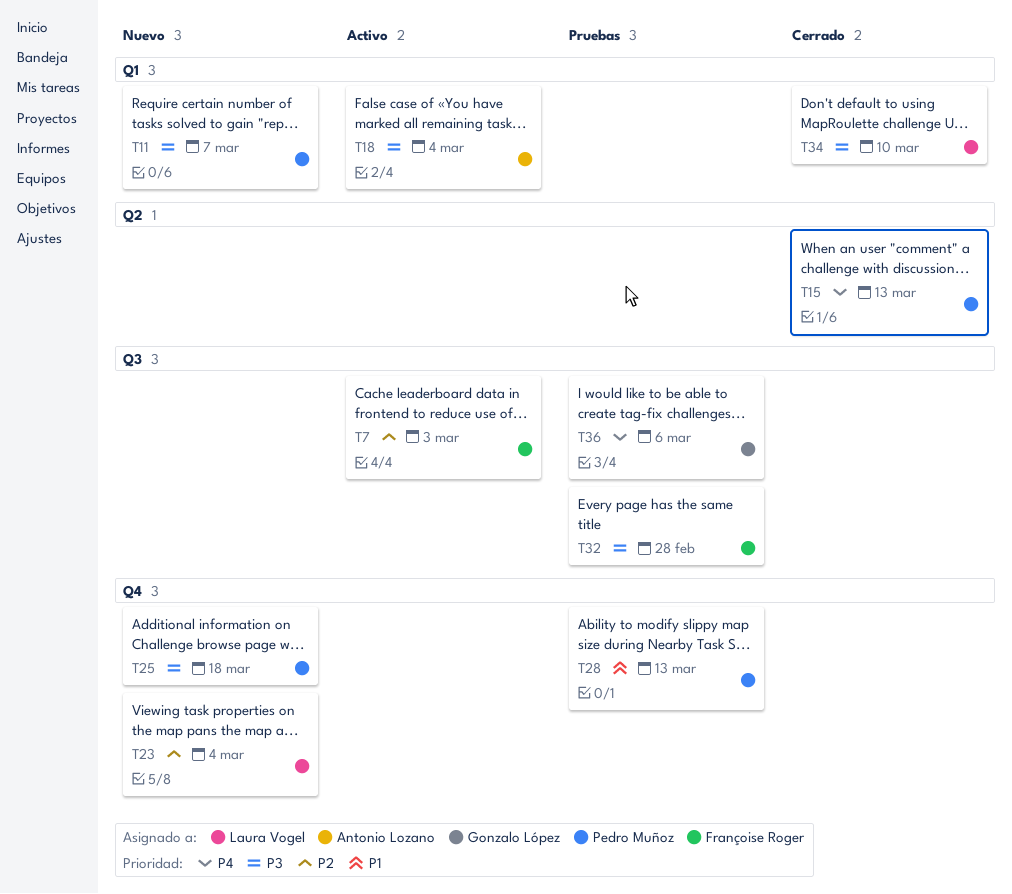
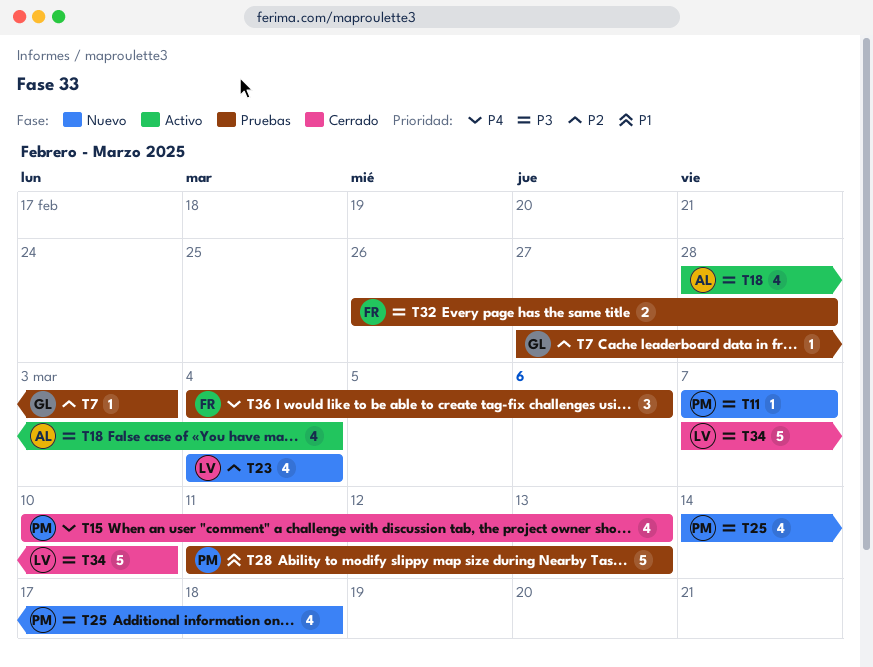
T7, status: Activo -> Pruebas
T7, owner: Françoise Roger -> Gonzalo López
T36, owner: Gonzalo López -> Françoise Roger

